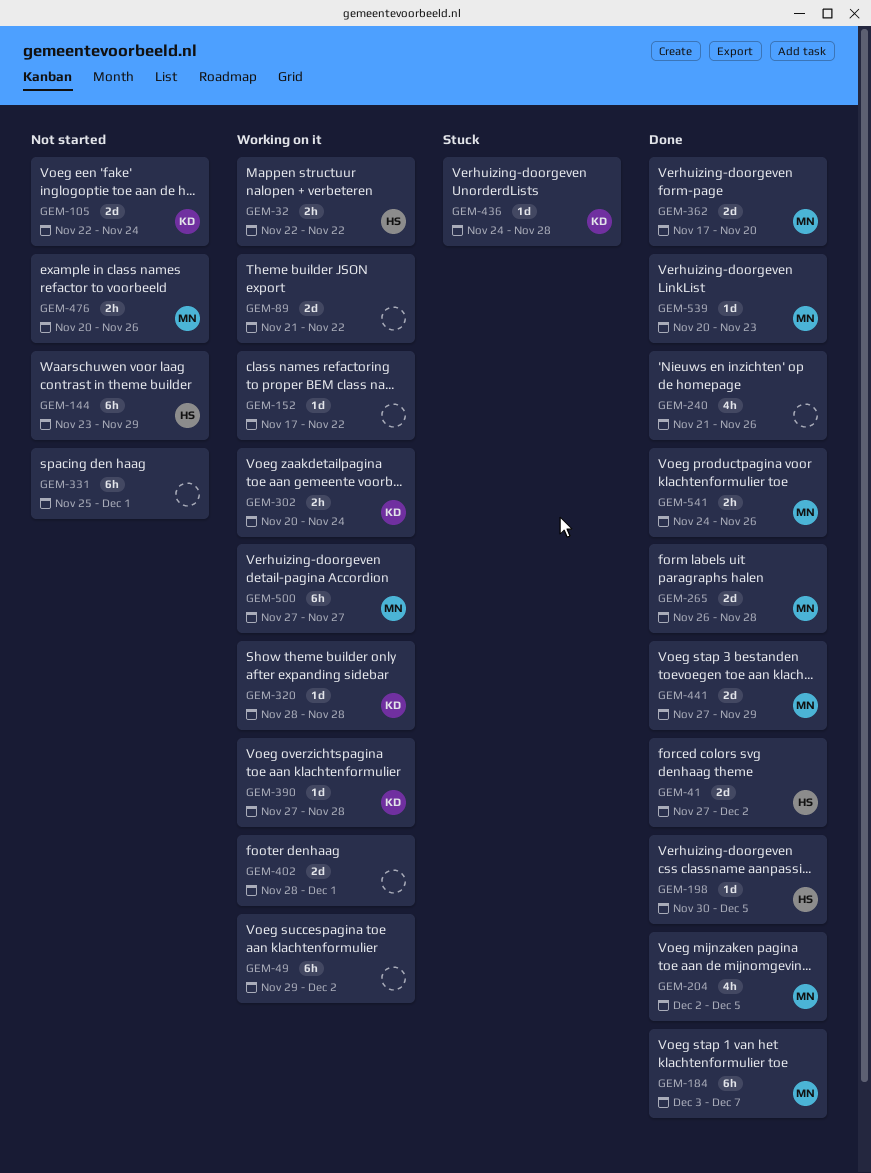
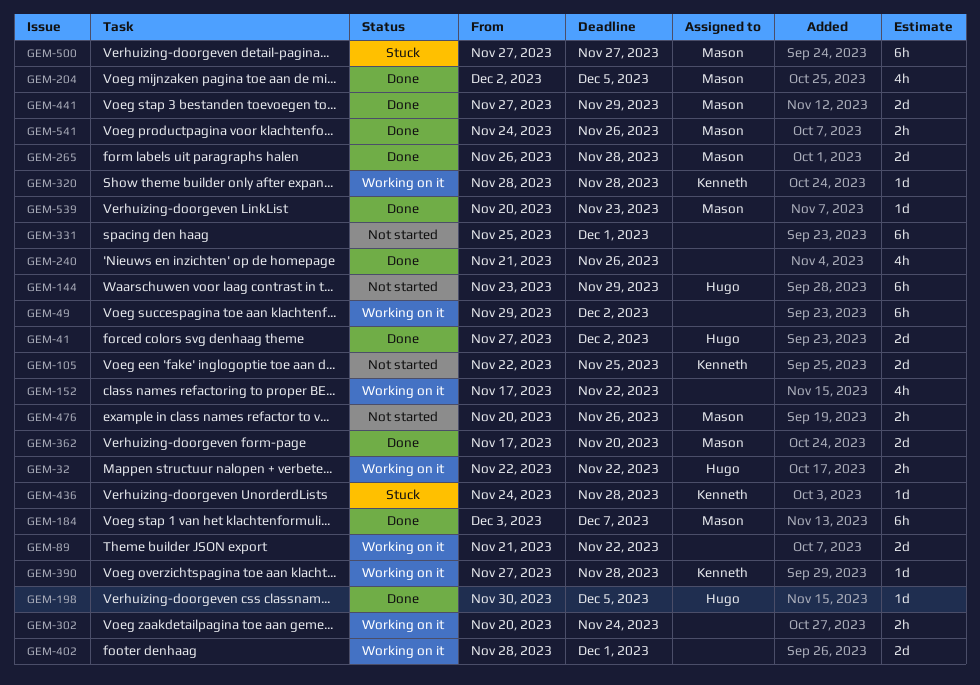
GEM-105, due: Nov 24 -> Nov 25
GEM-152, estimate: 1d -> 4h
GEM-302, owner: Kenneth -> none
GEM-500, status: Working on it -> Stuck

